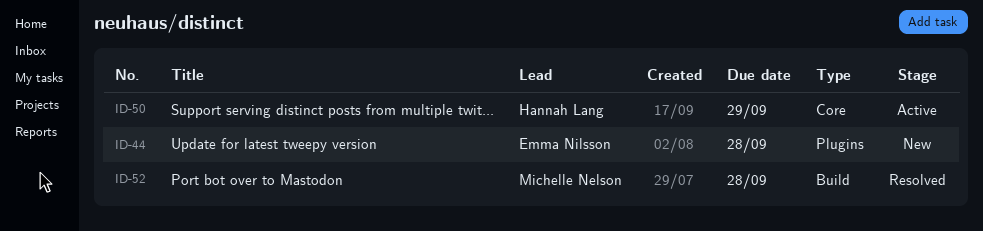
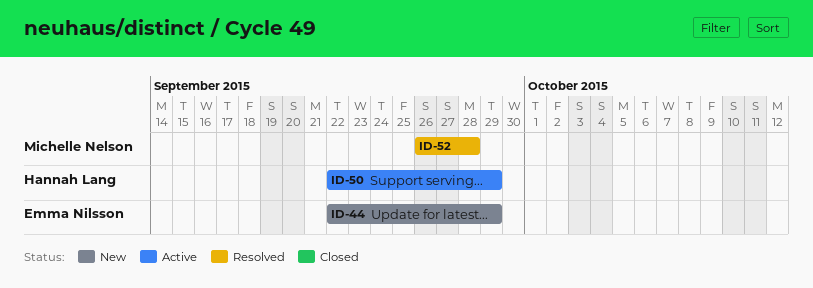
ID-44, due: Sep 28 -> Sep 29

